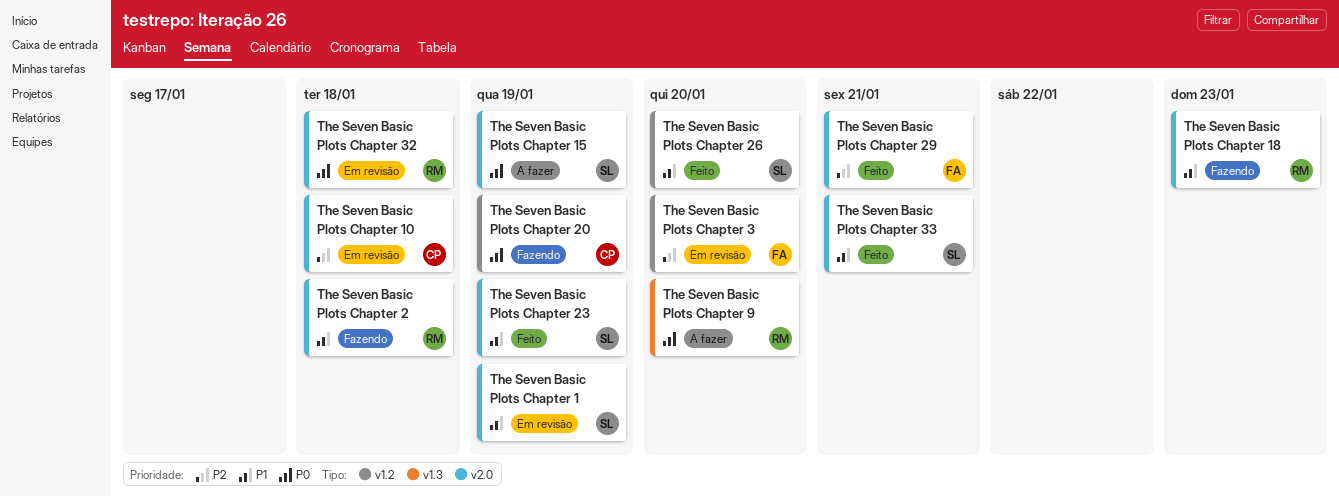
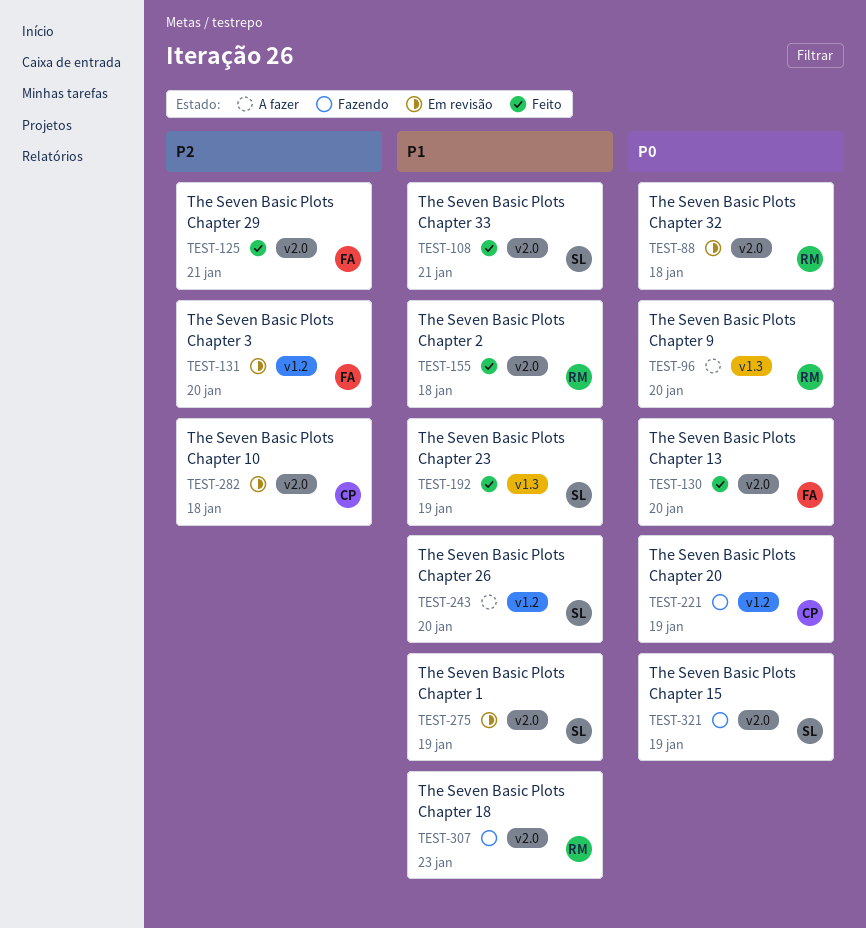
The Seven Basic Plots Chapter 13: none -> present
The Seven Basic Plots Chapter 15, status: A fazer -> Fazendo
The Seven Basic Plots Chapter 2, status: Fazendo -> Feito
The Seven Basic Plots Chapter 23, label: v2.0 -> v1.3
The Seven Basic Plots Chapter 26, status: Feito -> A fazer

